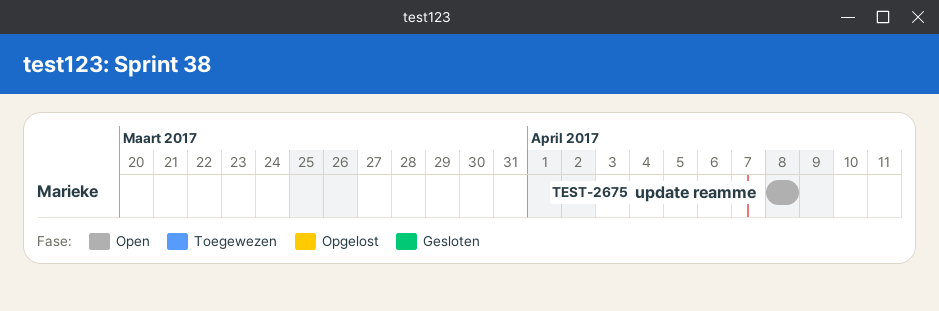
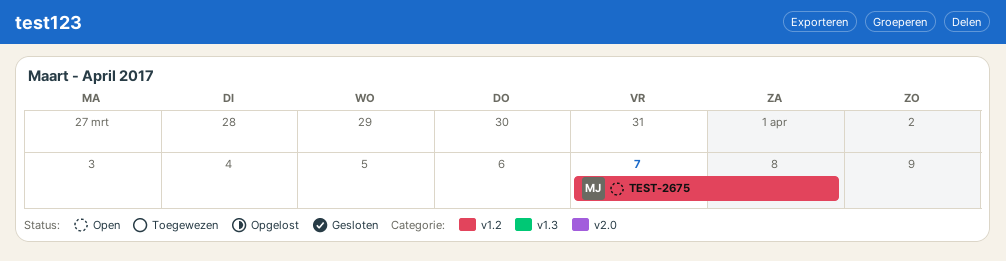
TEST-2675, start: Apr 8 -> Apr 7

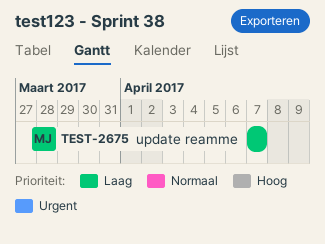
TEST-2675, due: Apr 8 -> Apr 7

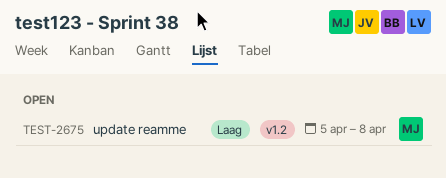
TEST-2675, start: Apr 7 -> Apr 5
TEST-2675, due: Apr 7 -> Apr 8

